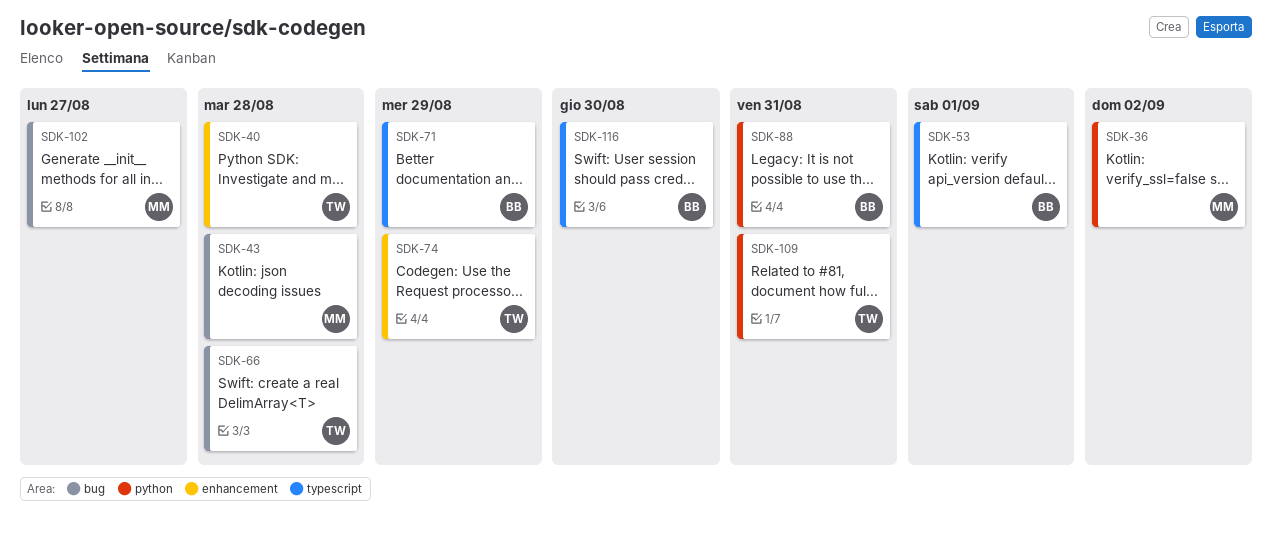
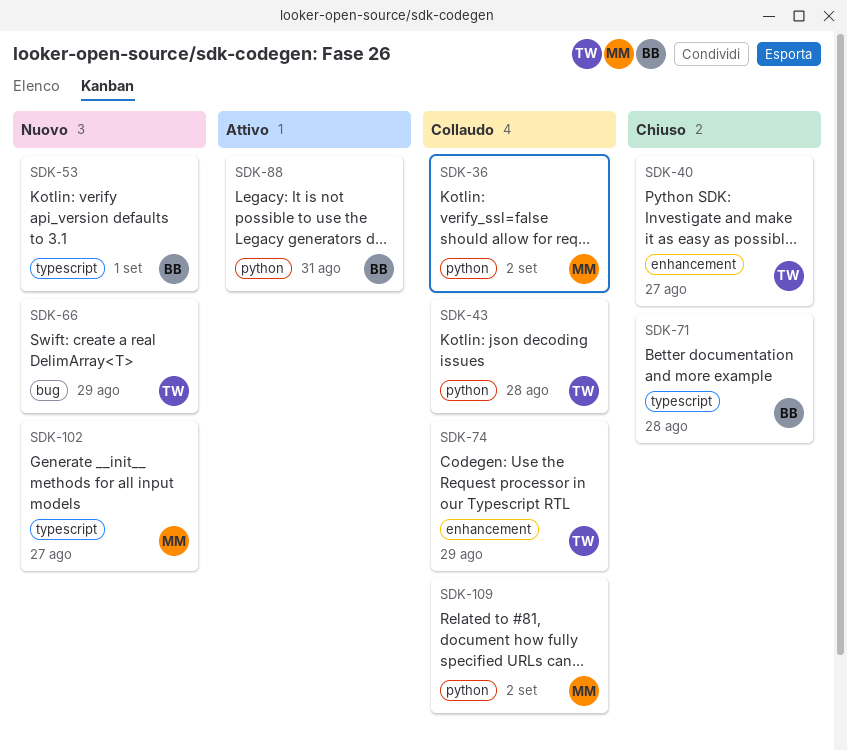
SDK-40, due: Aug 28 -> Aug 27
SDK-43, owner: MM -> TW
SDK-43, label: bug -> python
SDK-66, due: Aug 28 -> Aug 29
SDK-71, due: Aug 29 -> Aug 28
SDK-102, label: bug -> typescript
SDK-109, owner: TW -> MM
SDK-109, due: Aug 31 -> Sep 2
SDK-116: present -> none

